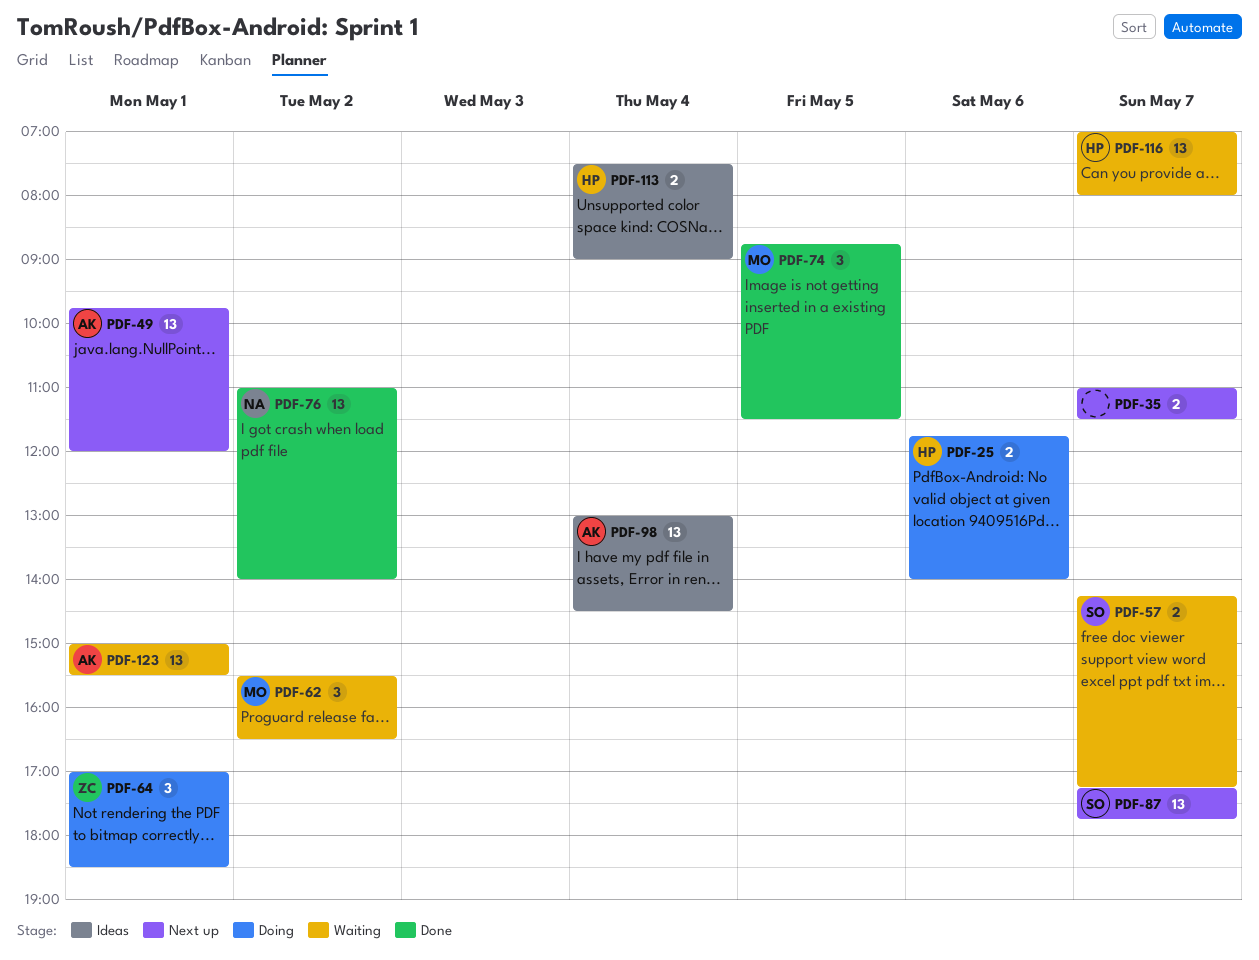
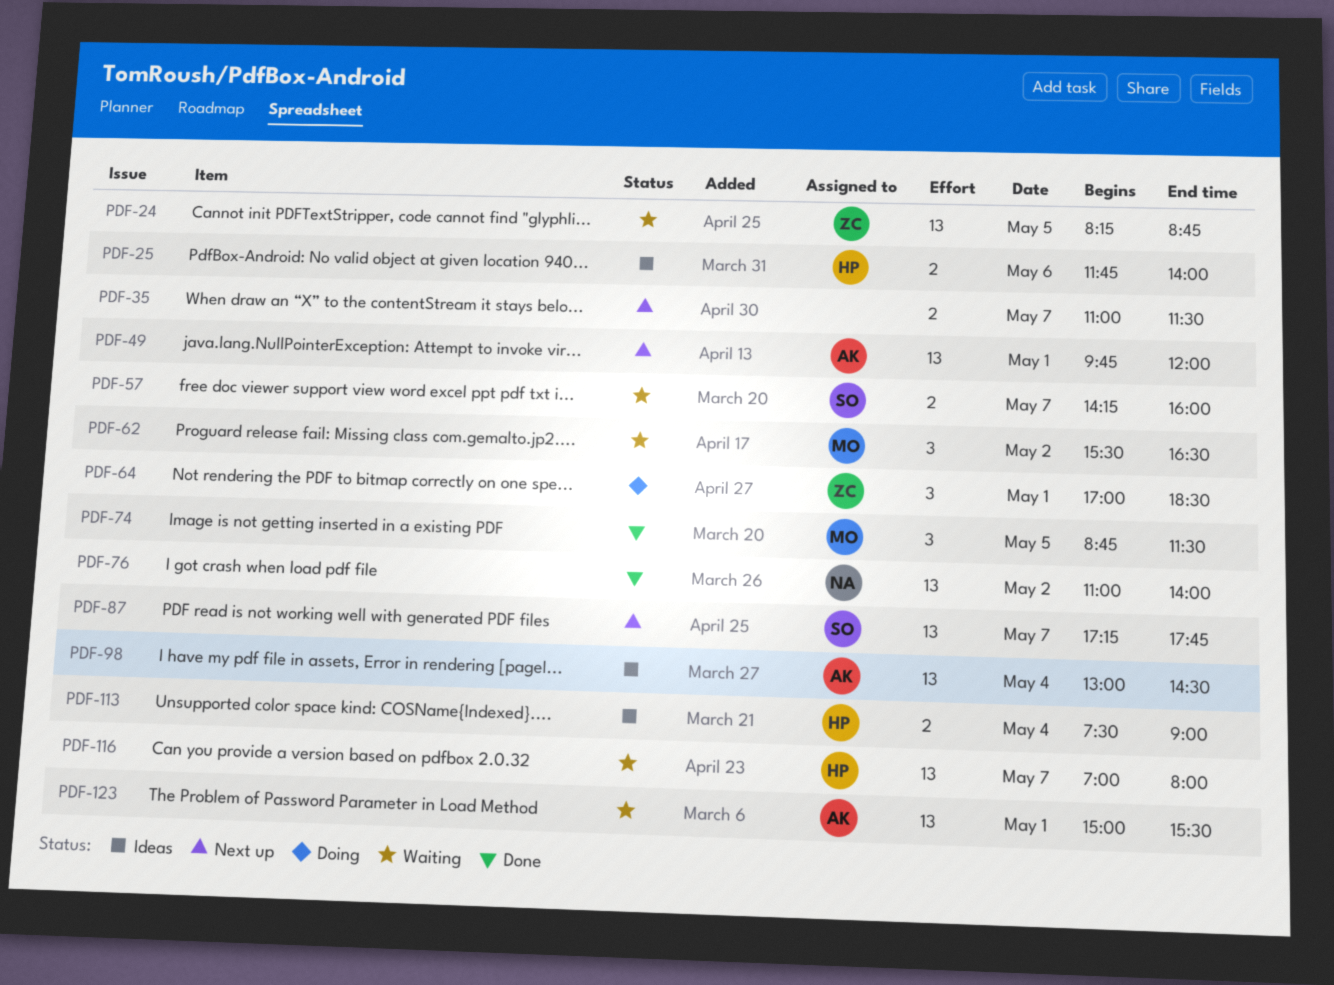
PDF-24: none -> present
PDF-25, status: Doing -> Ideas
PDF-57, ends: 17:15 -> 16:00

